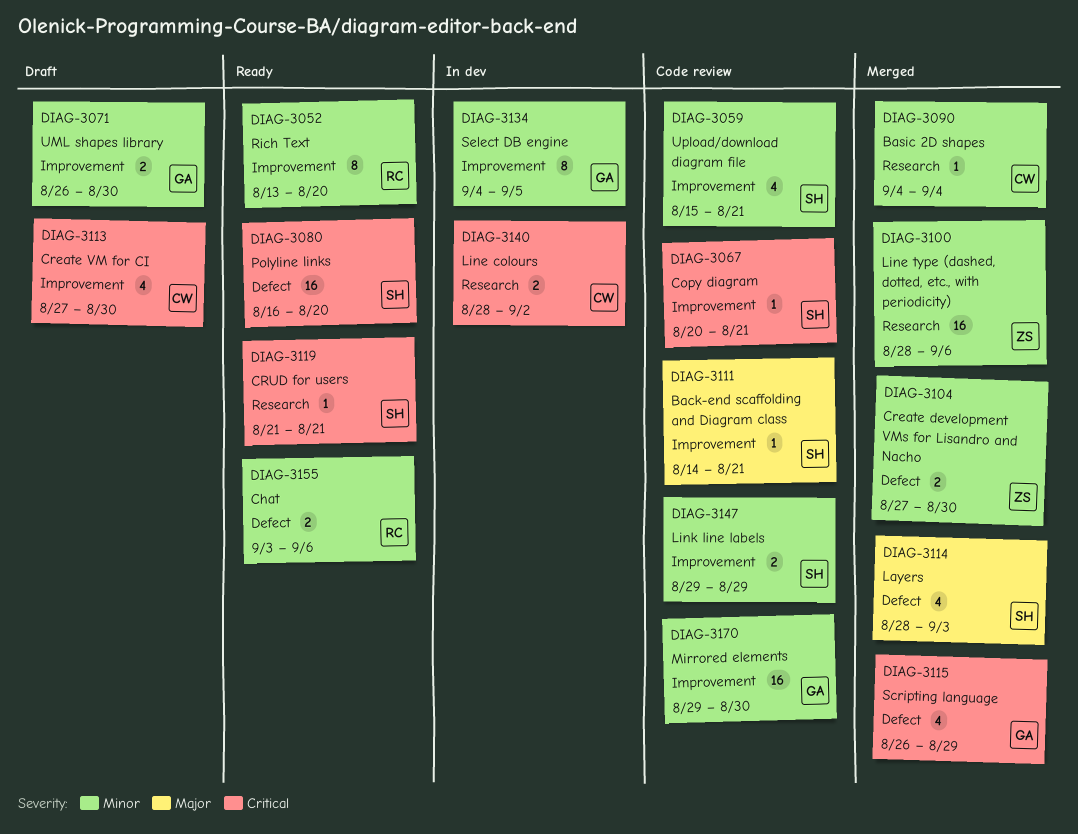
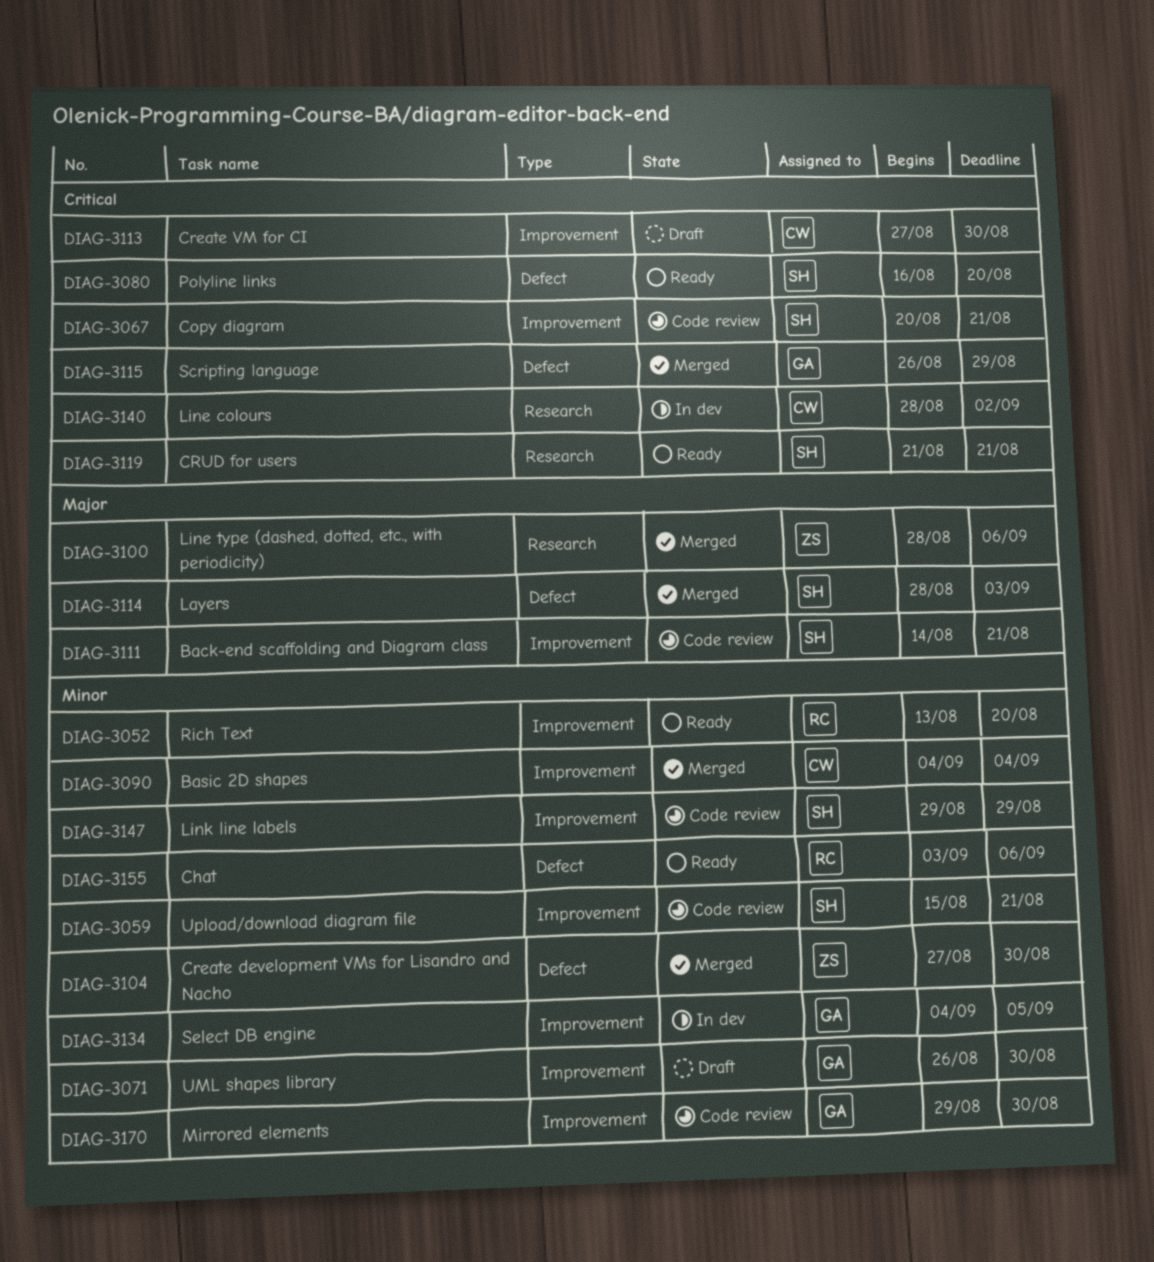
DIAG-3090, label: Research -> Improvement
DIAG-3100, priority: Minor -> Major

